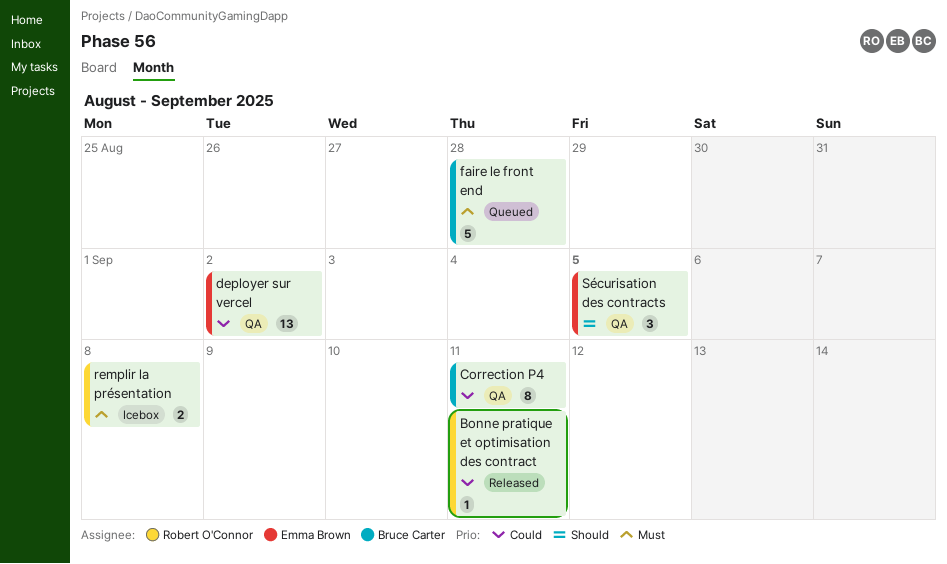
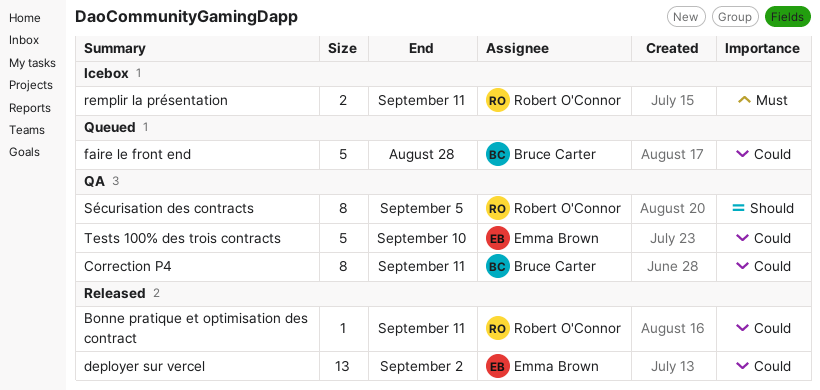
deployer sur vercel, status: QA -> Released
faire le front end, priority: Must -> Could
remplir la présentation, due: Sep 8 -> Sep 11
Sécurisation des contracts, owner: Emma Brown -> Robert O'Connor
Sécurisation des contracts, estimate: 3 -> 8
Tests 100% des trois contracts: none -> present

